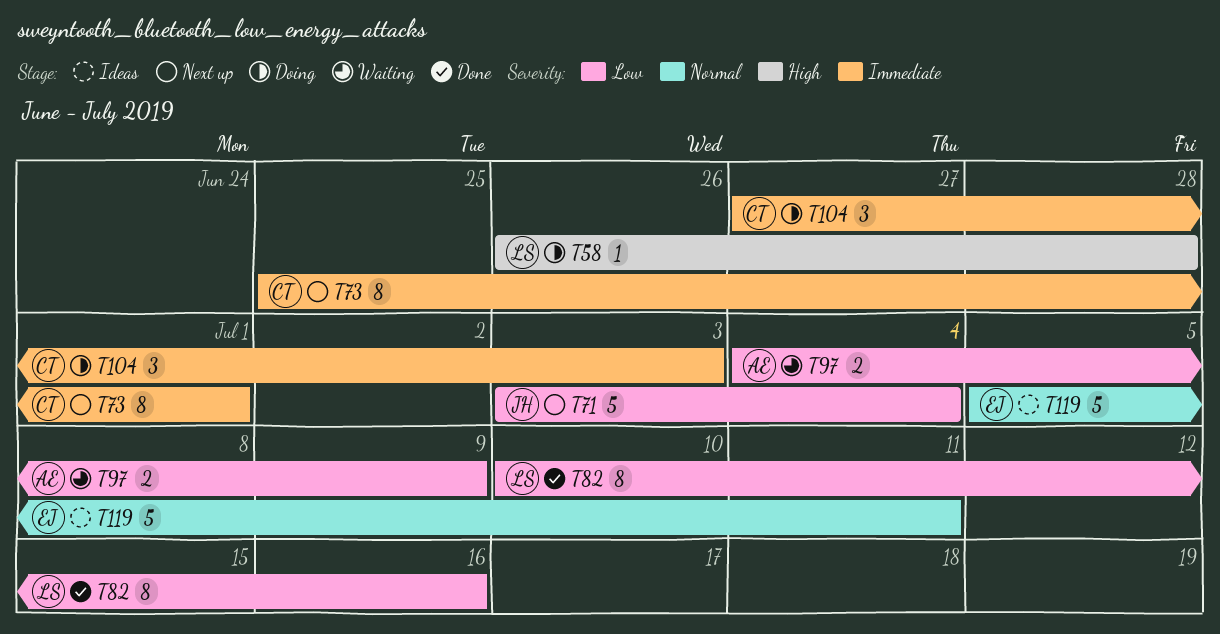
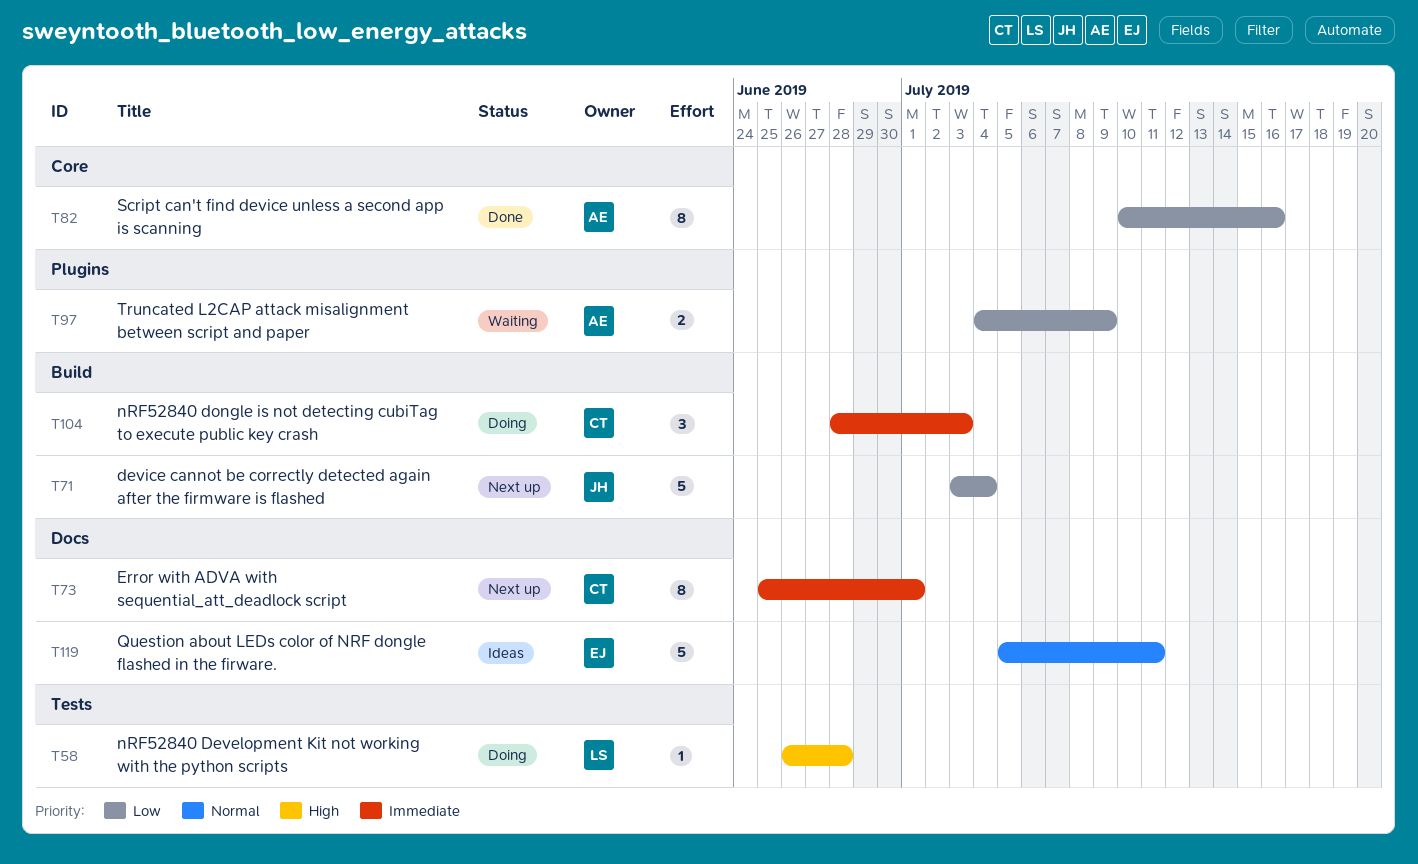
T82, owner: LS -> AE
T104, start: Jun 27 -> Jun 28

